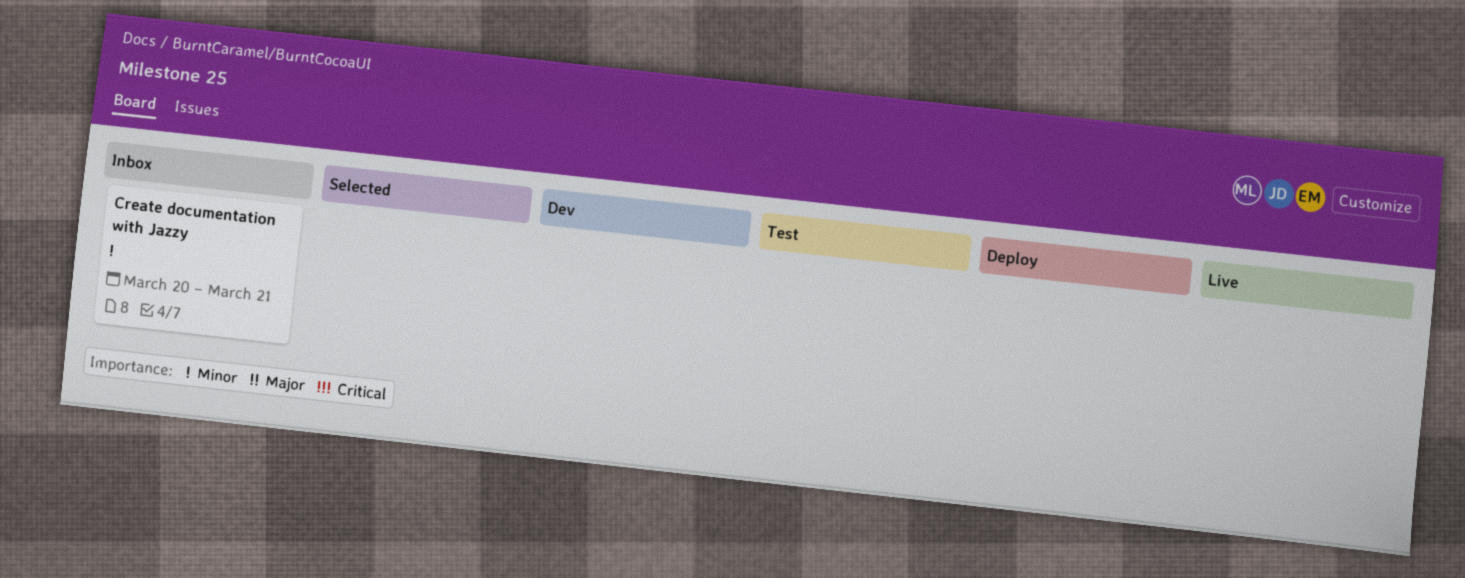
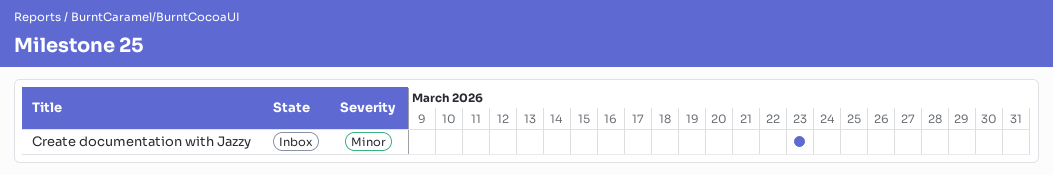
Create documentation with Jazzy, start: Mar 20 -> Mar 23
Create documentation with Jazzy, due: Mar 21 -> Mar 23

